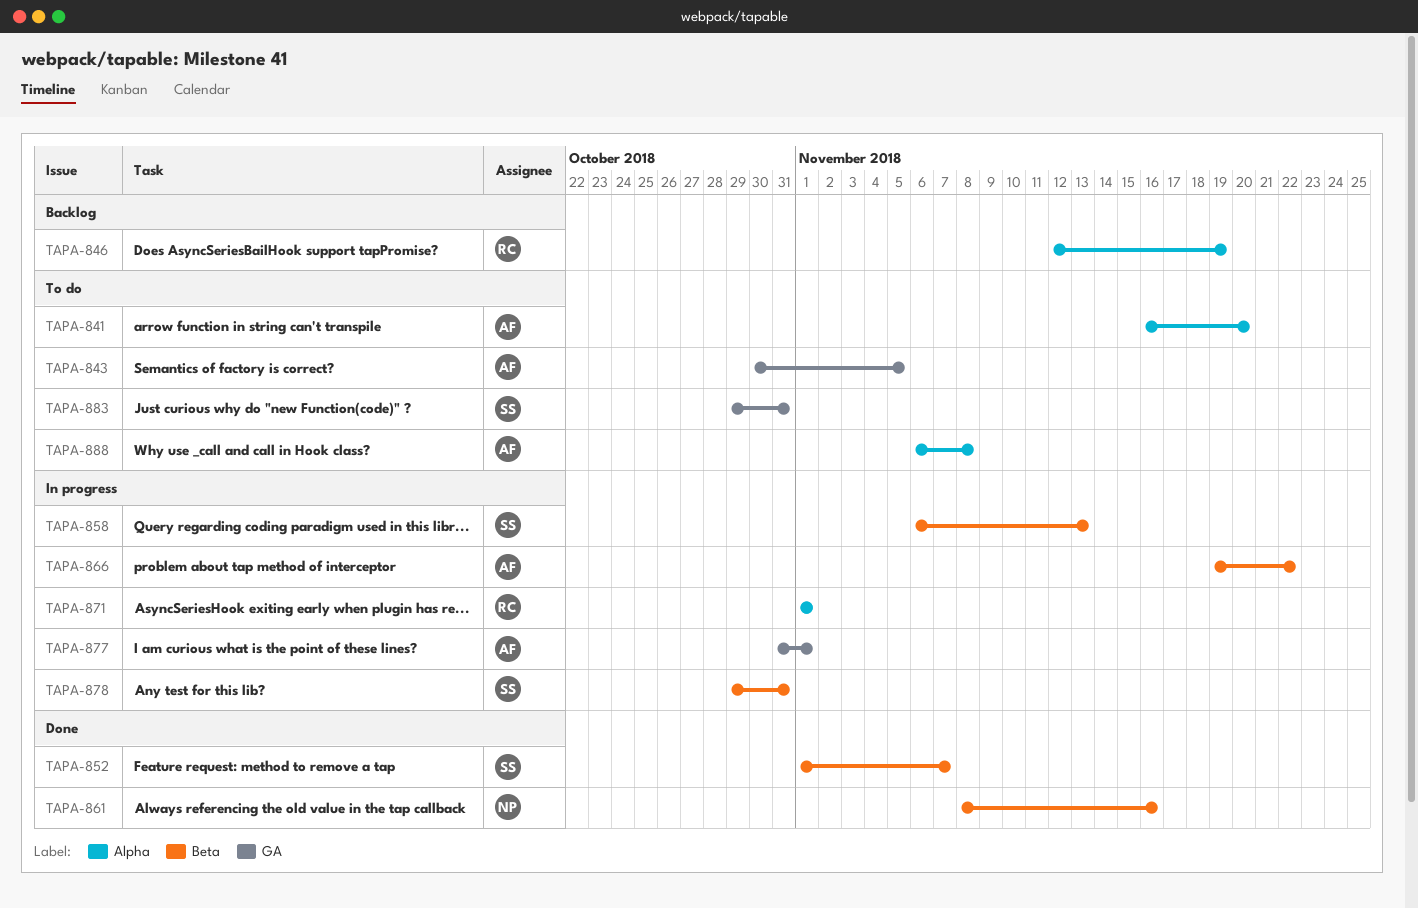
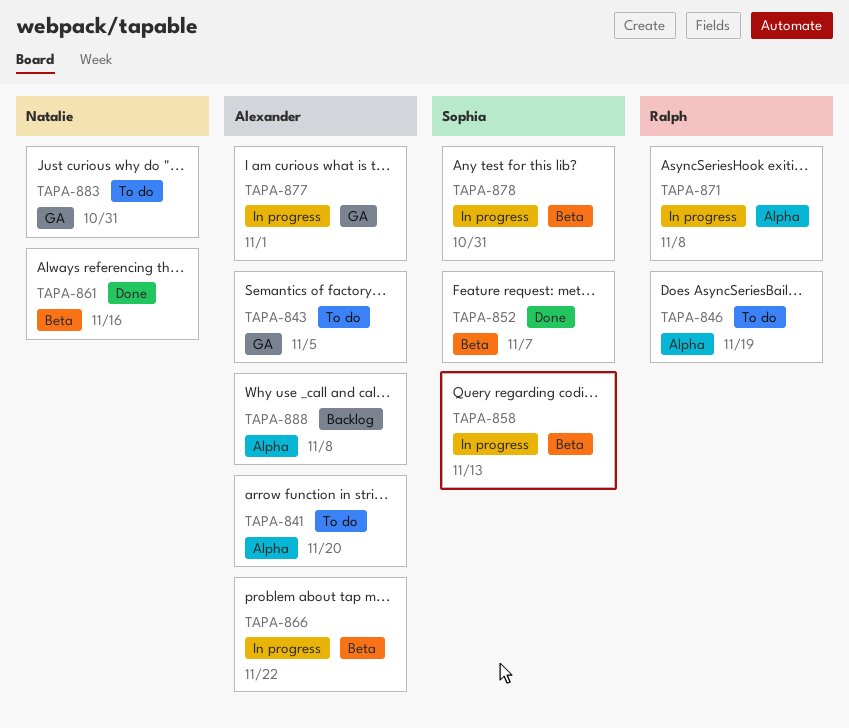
TAPA-846, status: Backlog -> To do
TAPA-871, due: Nov 1 -> Nov 8
TAPA-883, owner: Sophia -> Natalie
TAPA-888, status: To do -> Backlog

